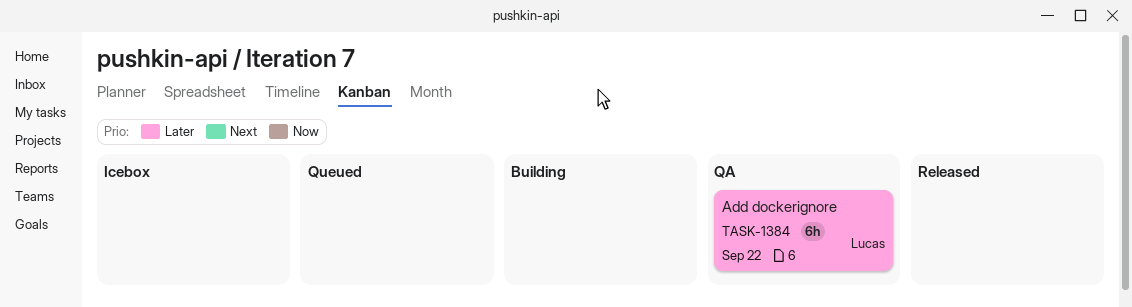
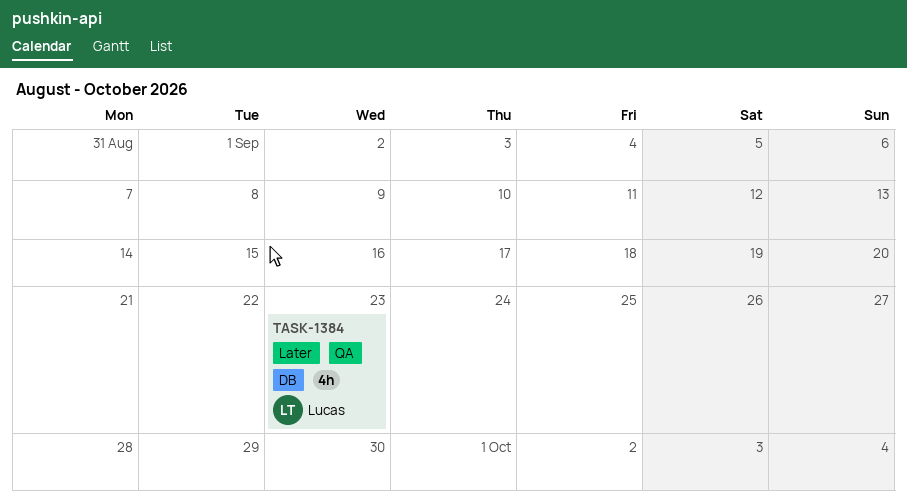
TASK-1384, estimate: 6h -> 4h
TASK-1384, due: Sep 22 -> Sep 23

